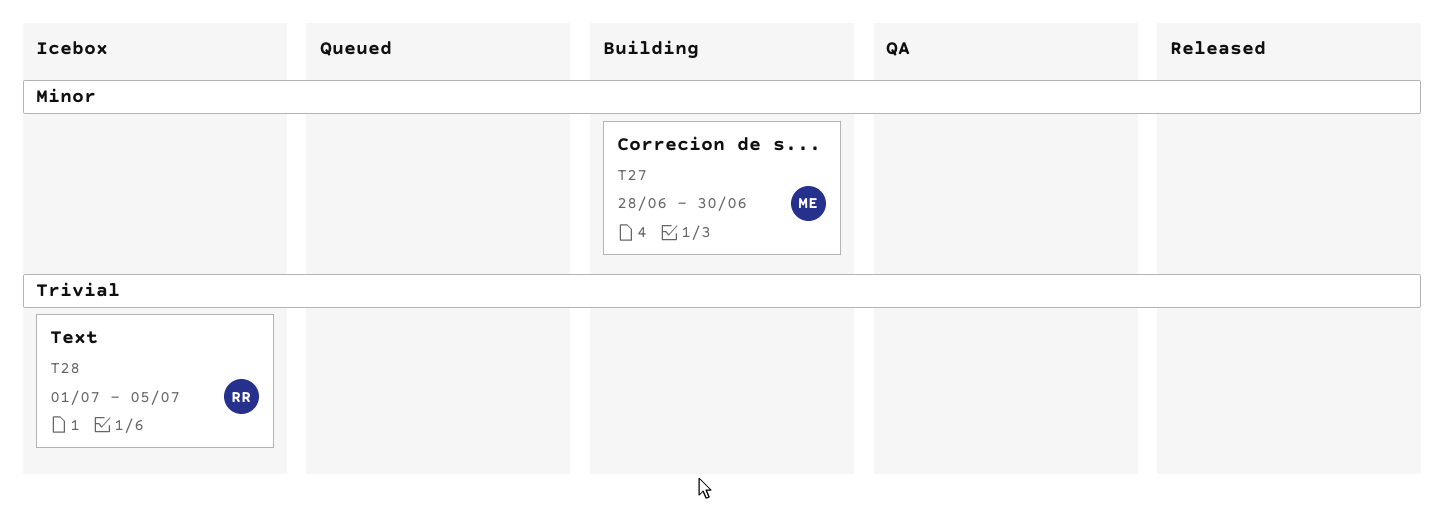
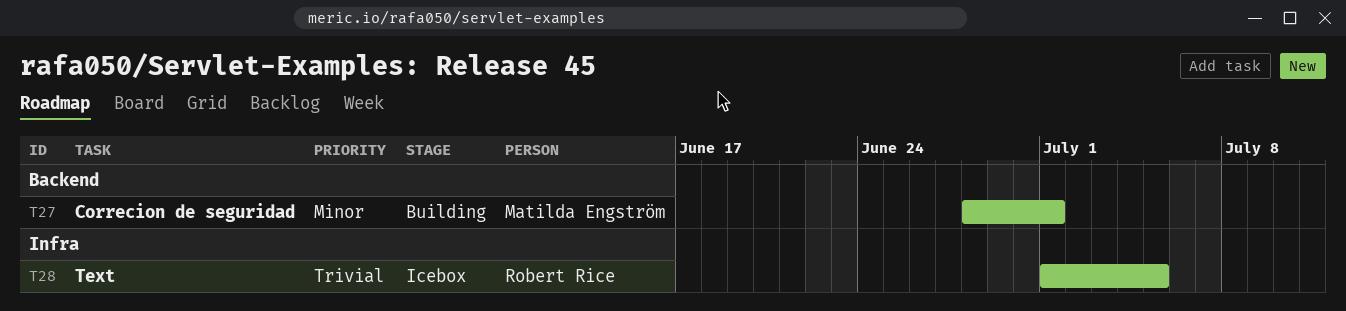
T27, due: Jun 30 -> Jul 1

